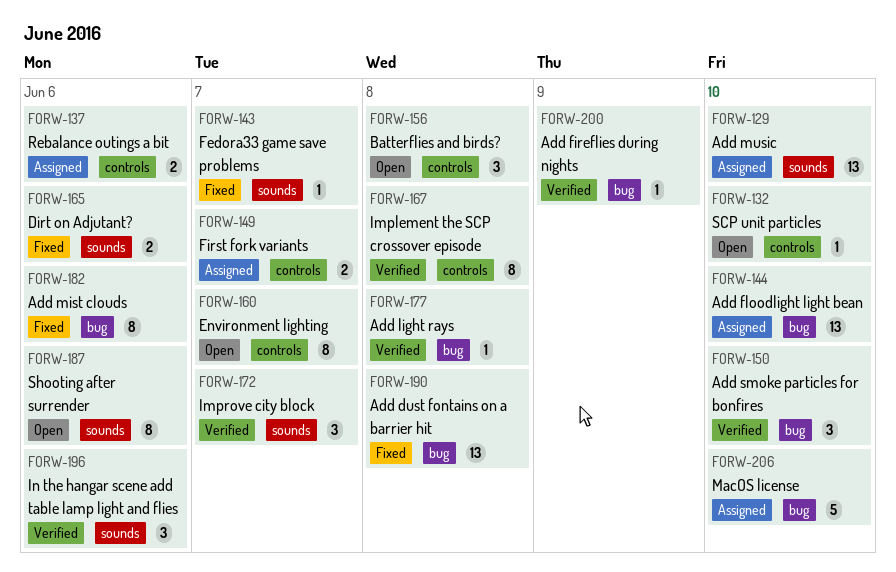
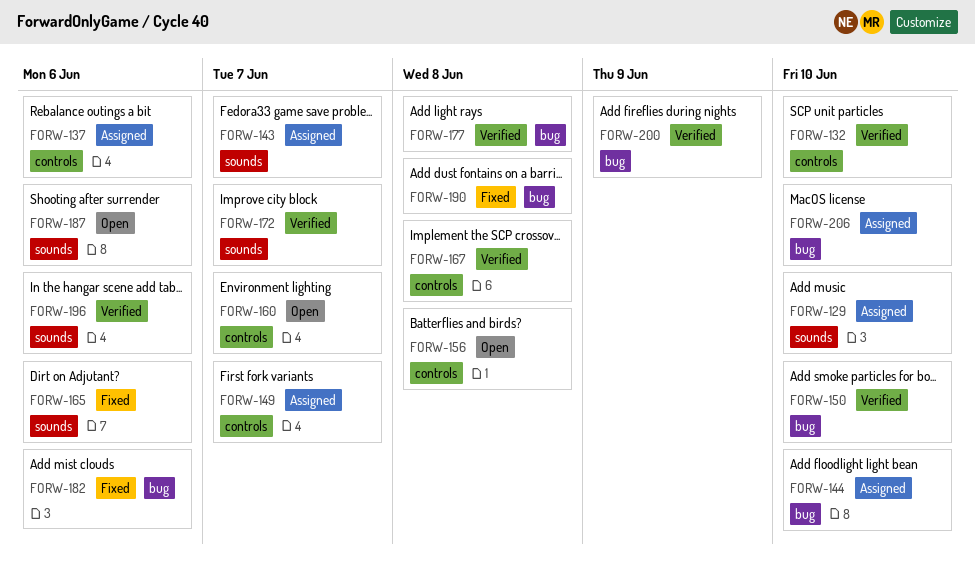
FORW-132, status: Open -> Verified
FORW-143, status: Fixed -> Assigned

